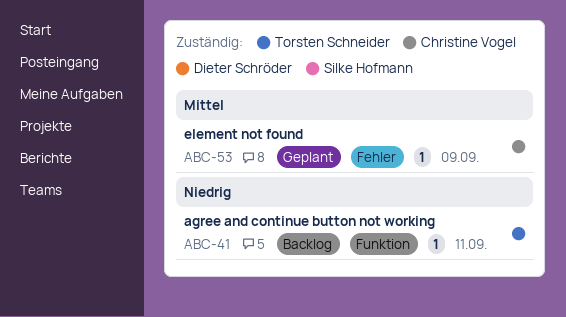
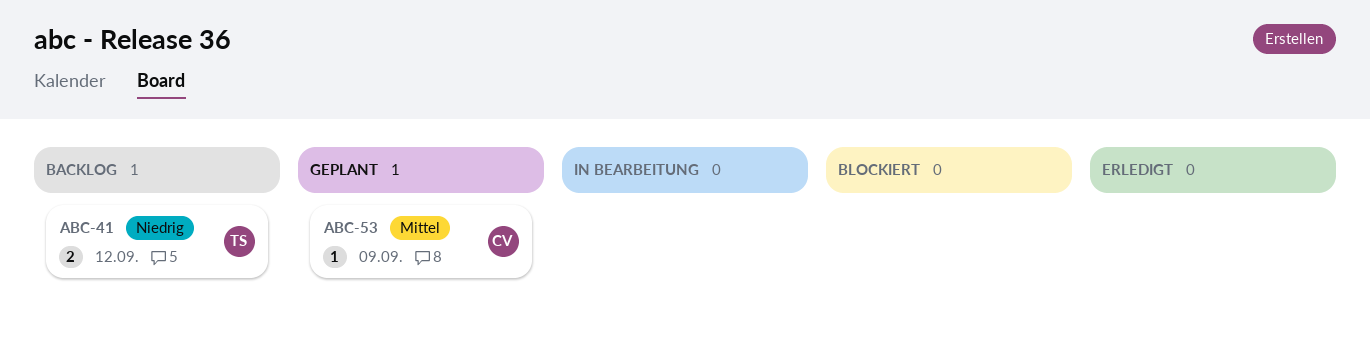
ABC-41, estimate: 1 -> 2
ABC-41, due: Sep 11 -> Sep 12

